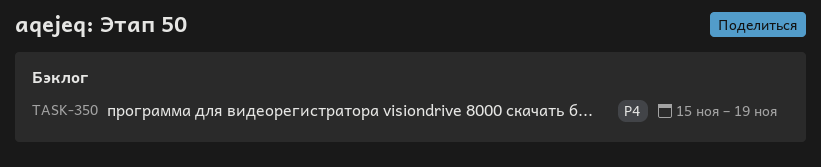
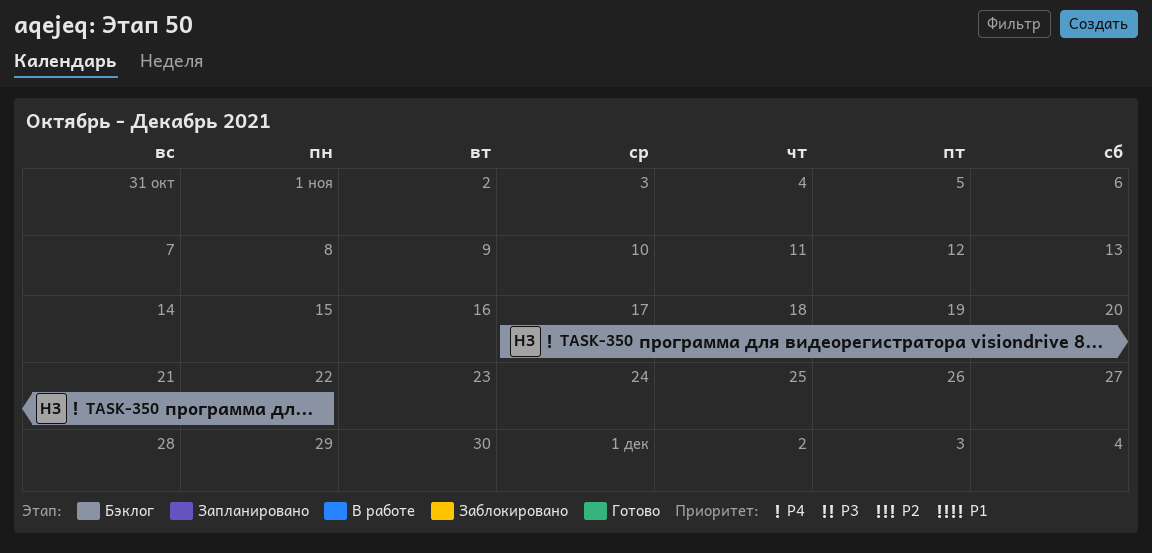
TASK-350, start: Nov 15 -> Nov 17
TASK-350, due: Nov 19 -> Nov 22

